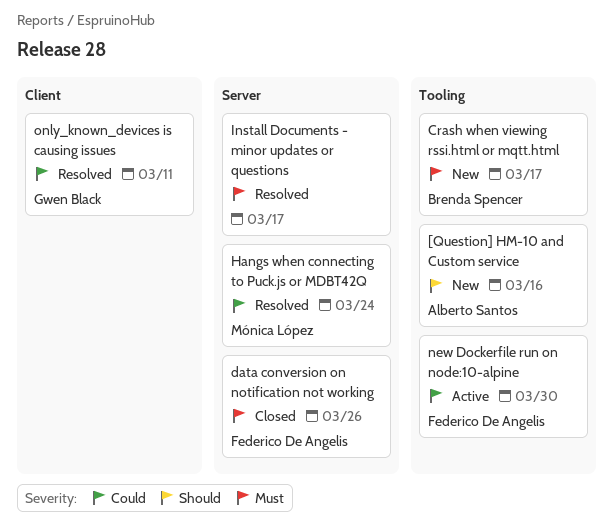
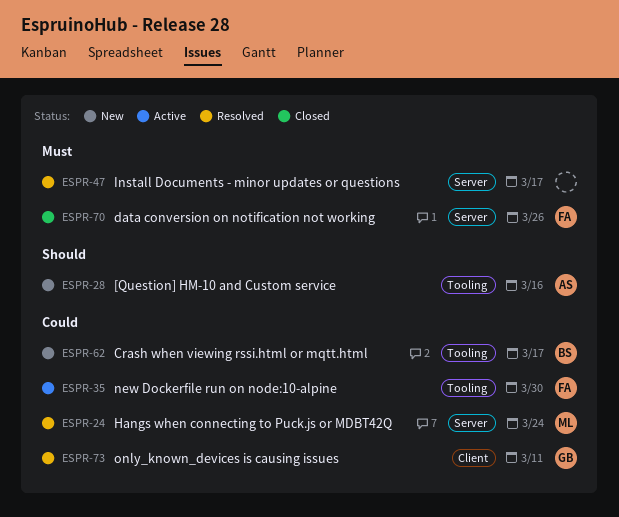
Crash when viewing rssi.html or mqtt.html, priority: Must -> Could

